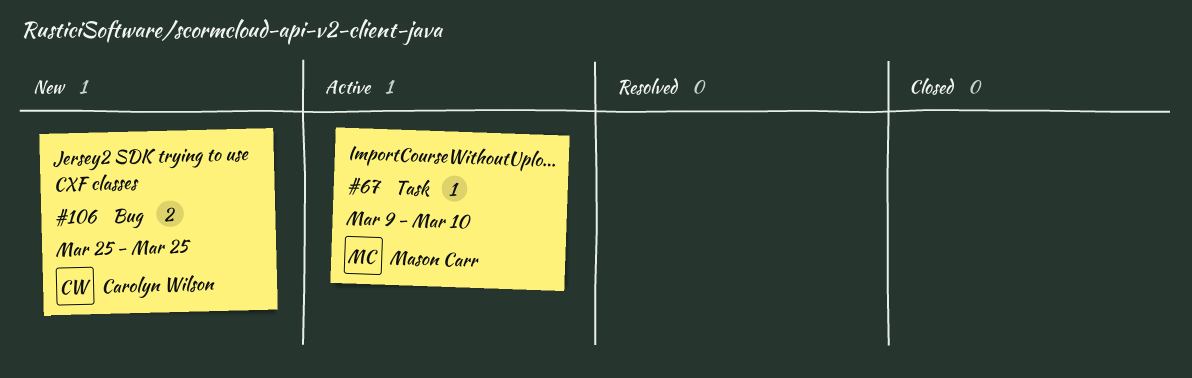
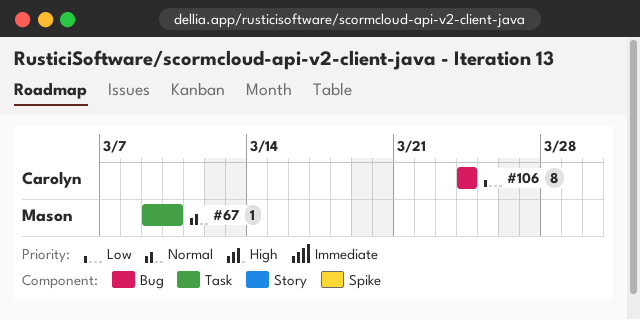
#106, estimate: 2 -> 8
#106, start: Mar 25 -> Mar 24
#106, due: Mar 25 -> Mar 24

